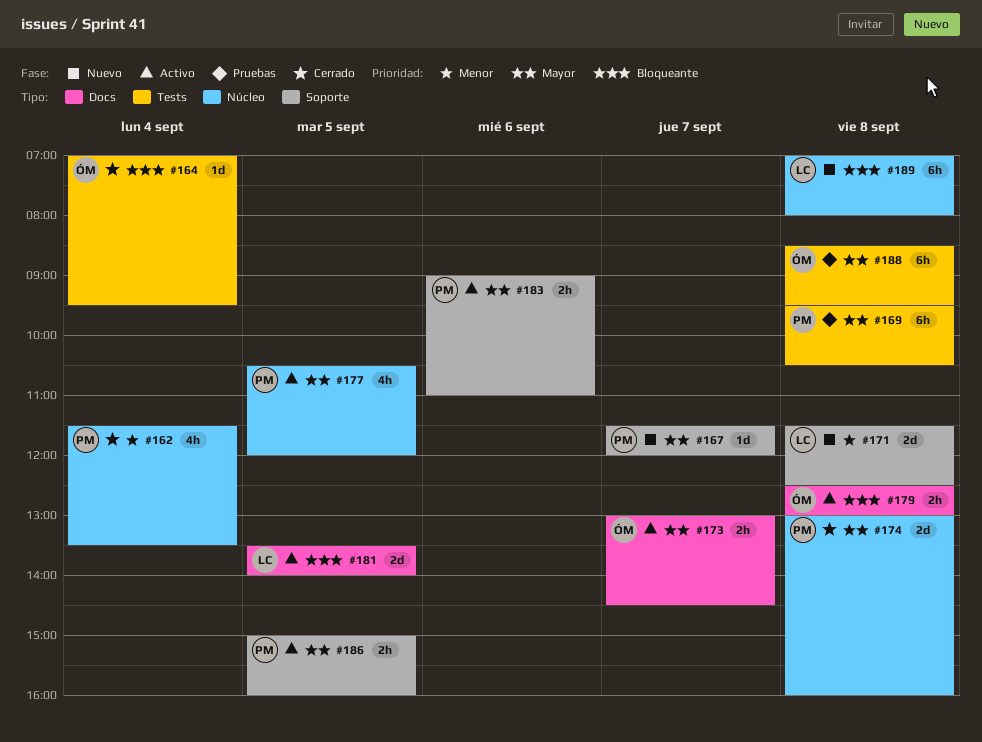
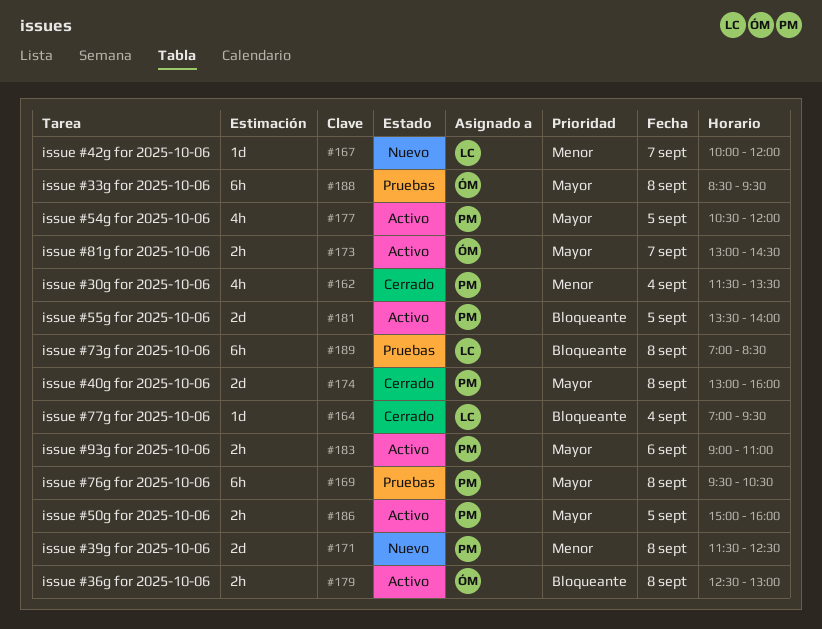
#164, owner: ÓM -> LC
#167, owner: PM -> LC
#167, priority: Mayor -> Menor
#167, begins: 11:30 -> 10:00
#171, owner: LC -> PM
#181, owner: LC -> PM
#189, status: Nuevo -> Pruebas
#189, ends: 08:00 -> 08:30

